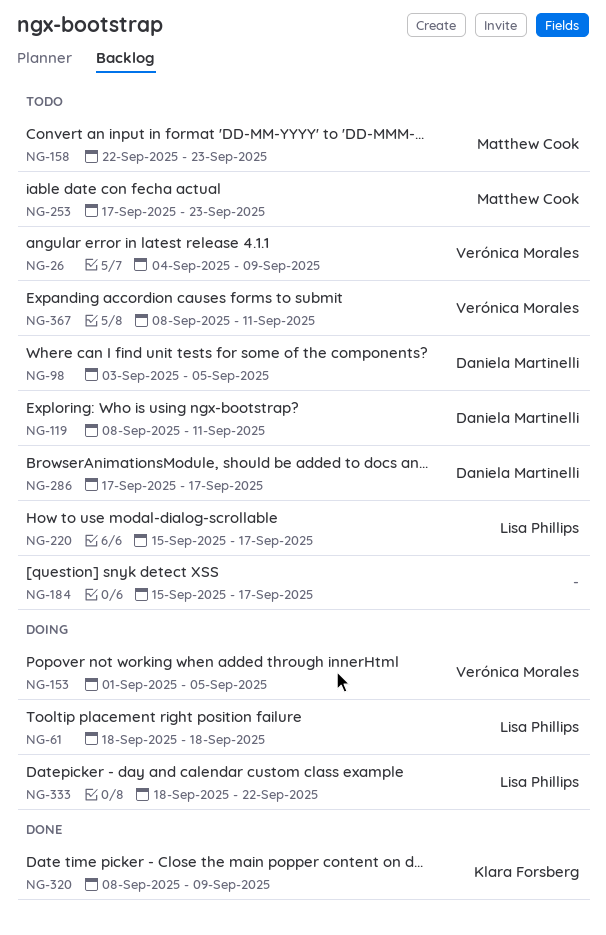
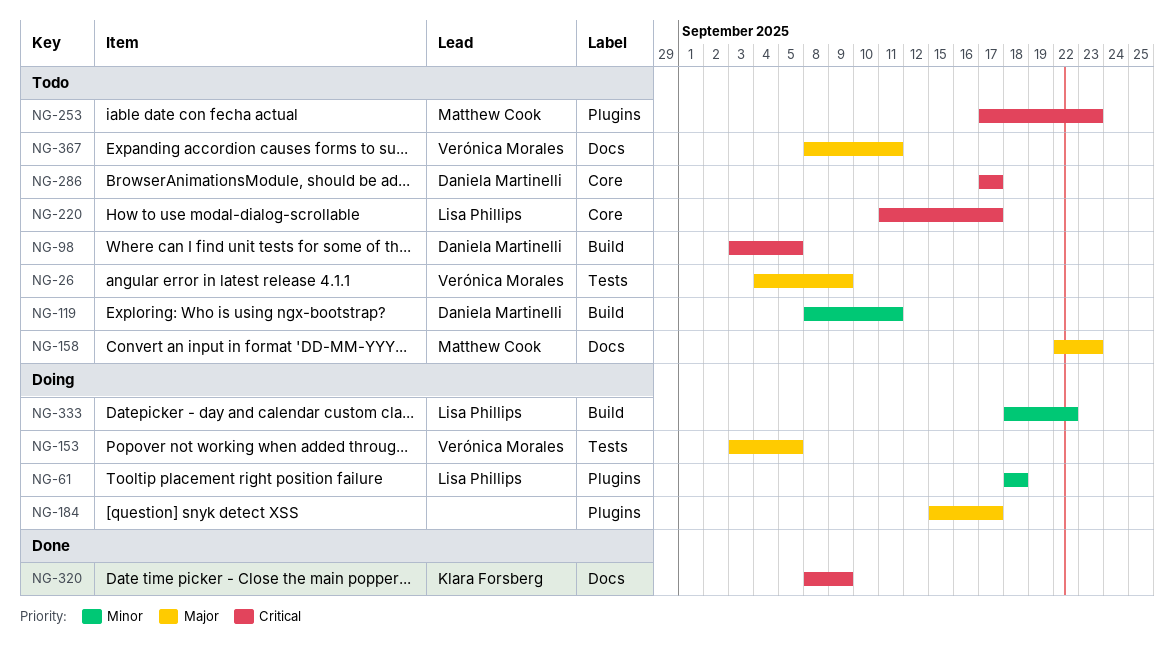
NG-153, start: Sep 1 -> Sep 3
NG-184, status: Todo -> Doing
NG-220, start: Sep 15 -> Sep 11

